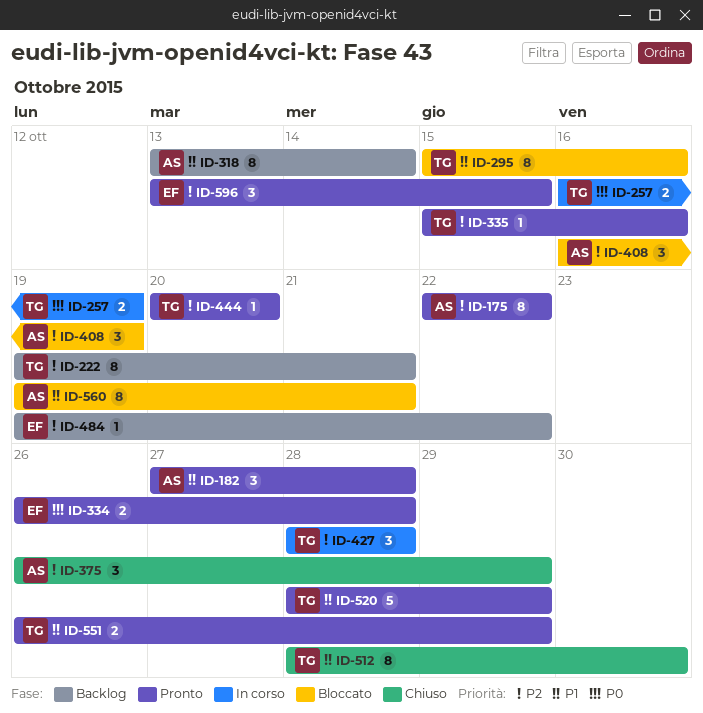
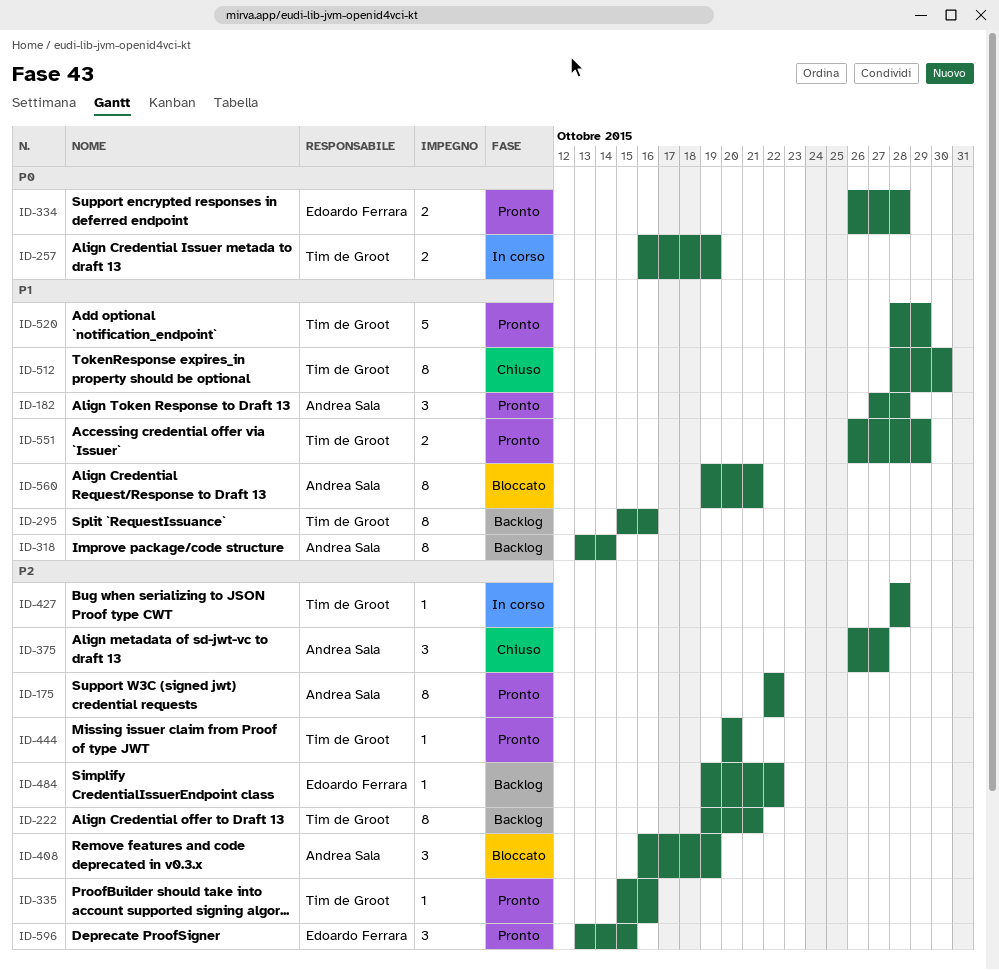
ID-295, status: Bloccato -> Backlog
ID-375, due: Oct 29 -> Oct 27
ID-427, estimate: 3 -> 1

